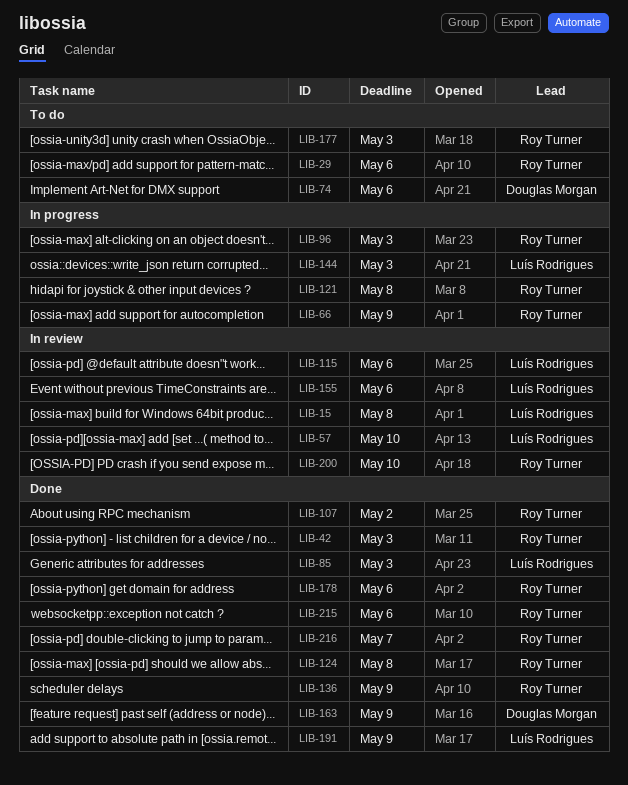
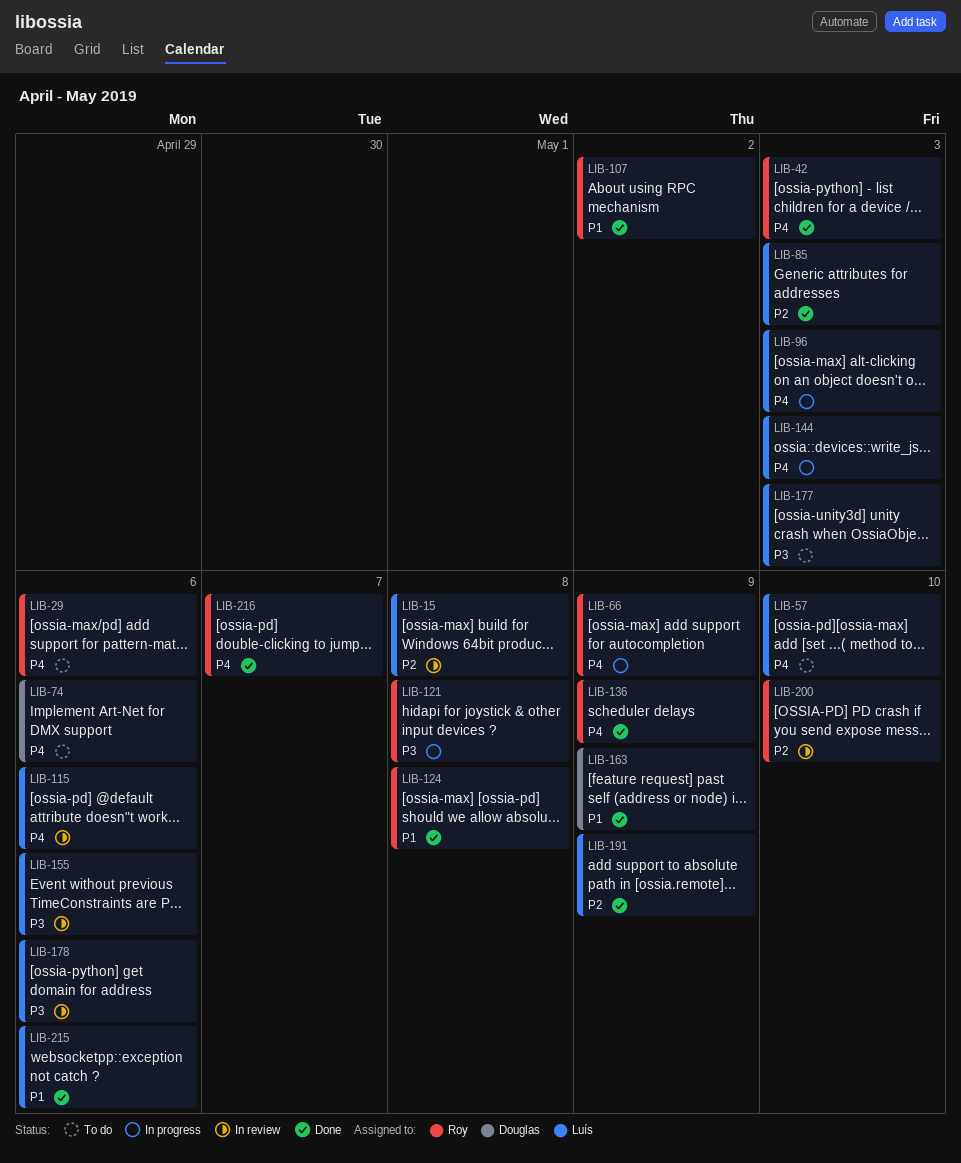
LIB-57, status: In review -> To do
LIB-96, owner: Roy Turner -> Luís Rodrigues
LIB-177, owner: Roy Turner -> Luís Rodrigues
LIB-178, status: Done -> In review
LIB-178, owner: Roy Turner -> Luís Rodrigues
LIB-215, owner: Roy Turner -> Luís Rodrigues

